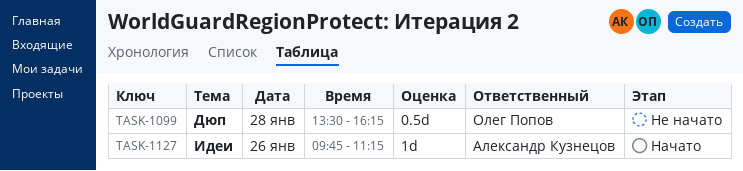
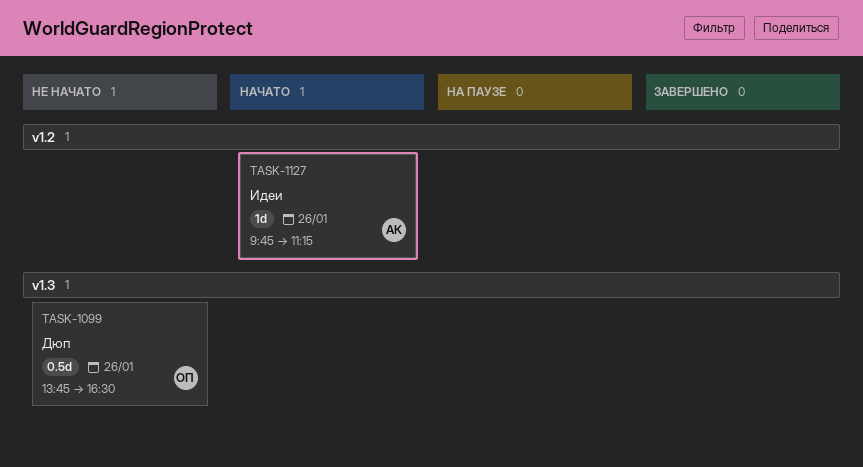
TASK-1099, day: Jan 28 -> Jan 26
TASK-1099, begins: 13:30 -> 13:45
TASK-1099, ends: 16:15 -> 16:30

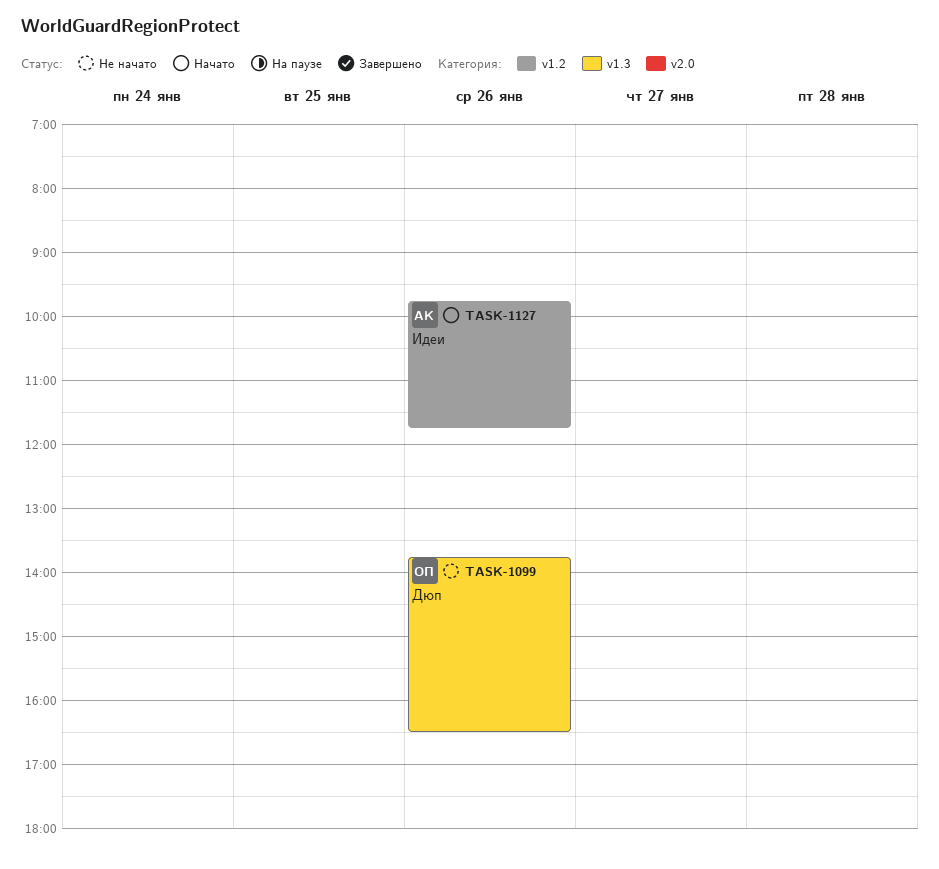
TASK-1127, ends: 11:15 -> 11:45

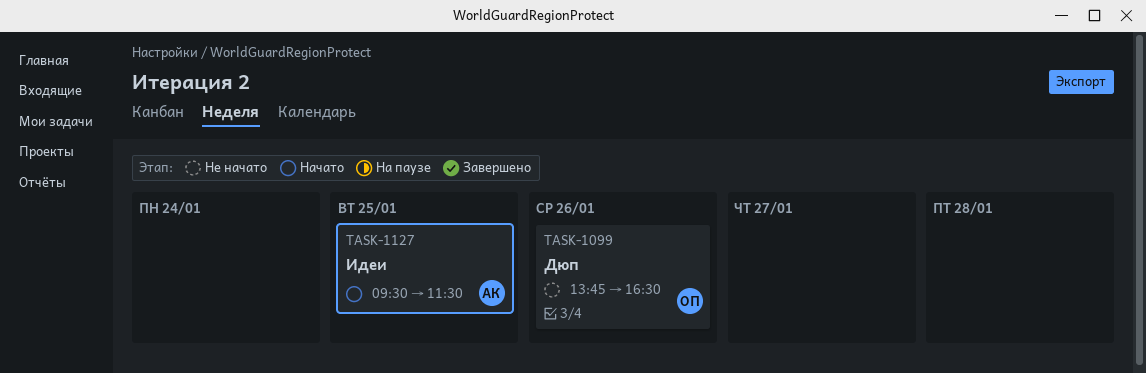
TASK-1127, day: Jan 26 -> Jan 25
TASK-1127, begins: 09:45 -> 09:30
TASK-1127, ends: 11:45 -> 11:30

